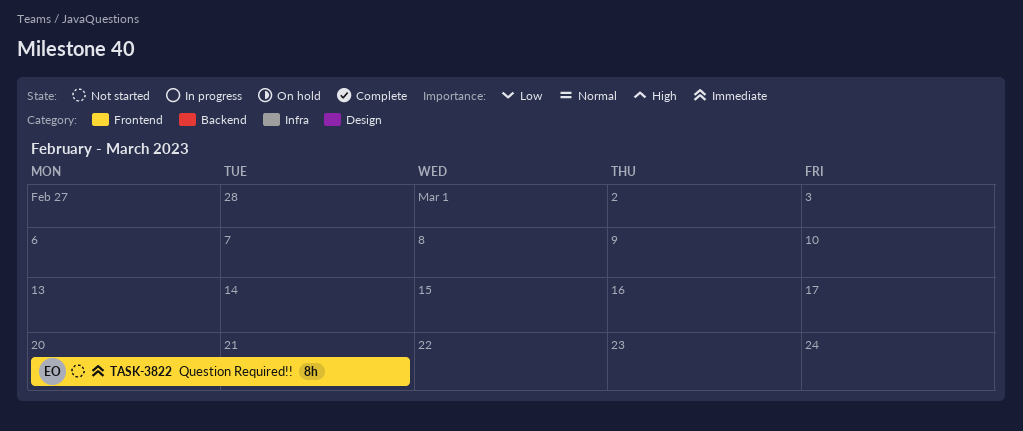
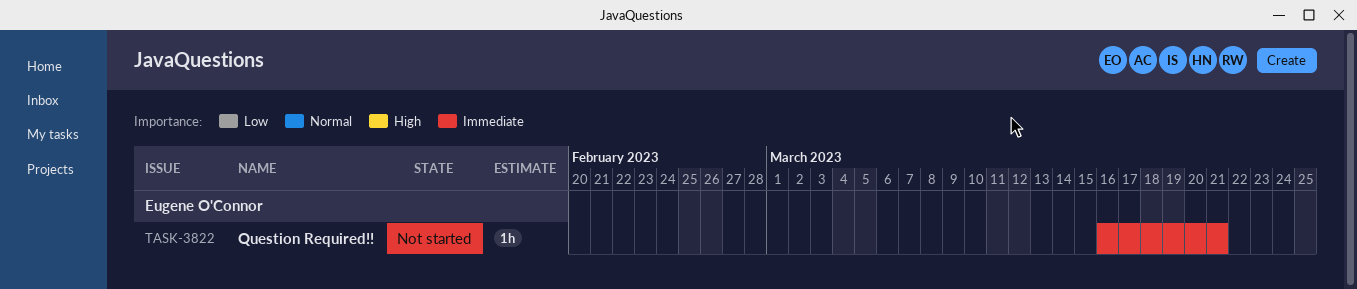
TASK-3822, estimate: 8h -> 1h
TASK-3822, start: Mar 20 -> Mar 16

